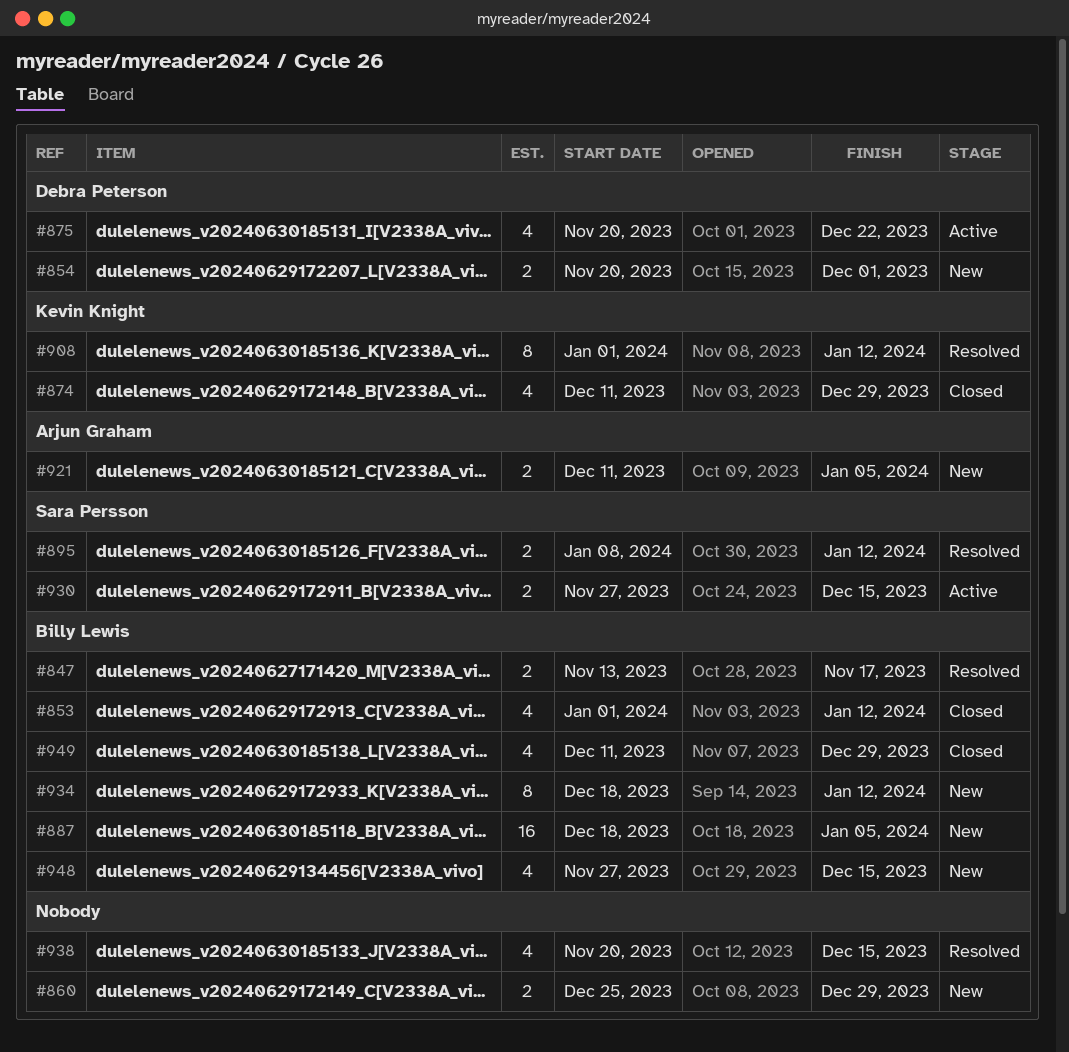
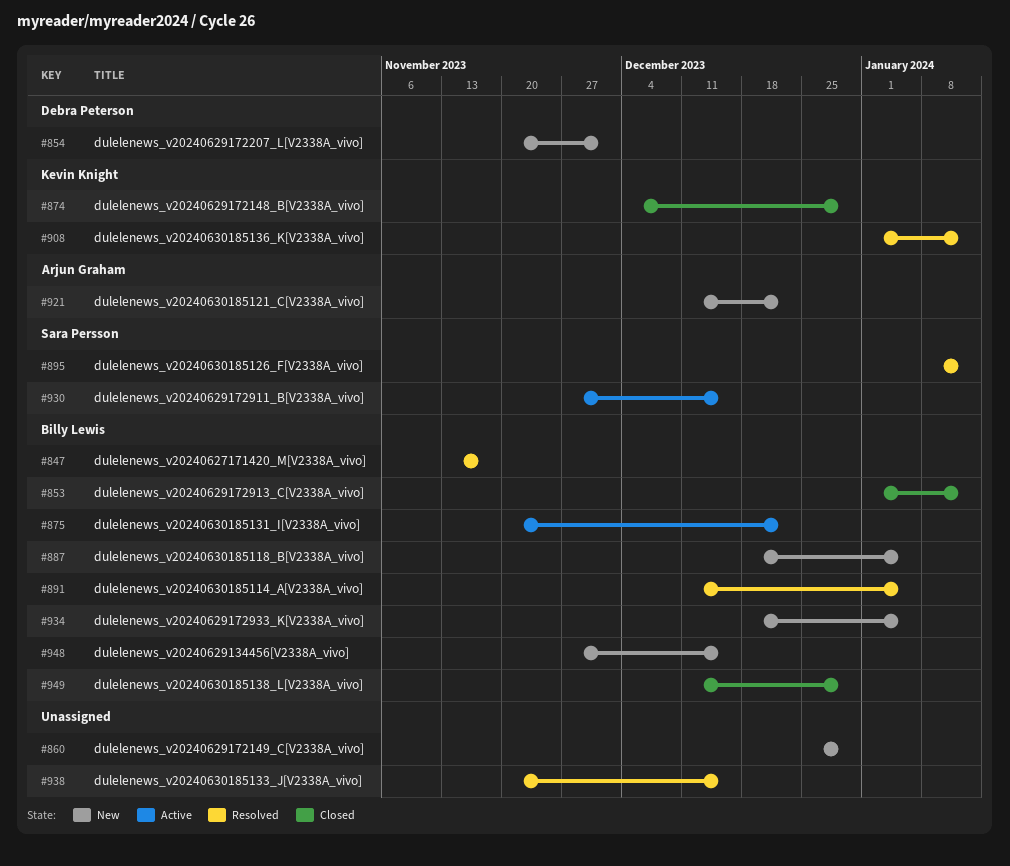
#874, start: Dec 11 -> Dec 4
#875, owner: Debra Peterson -> Billy Lewis
#891: none -> present
#921, due: Jan 5 -> Dec 22
#934, due: Jan 12 -> Jan 5

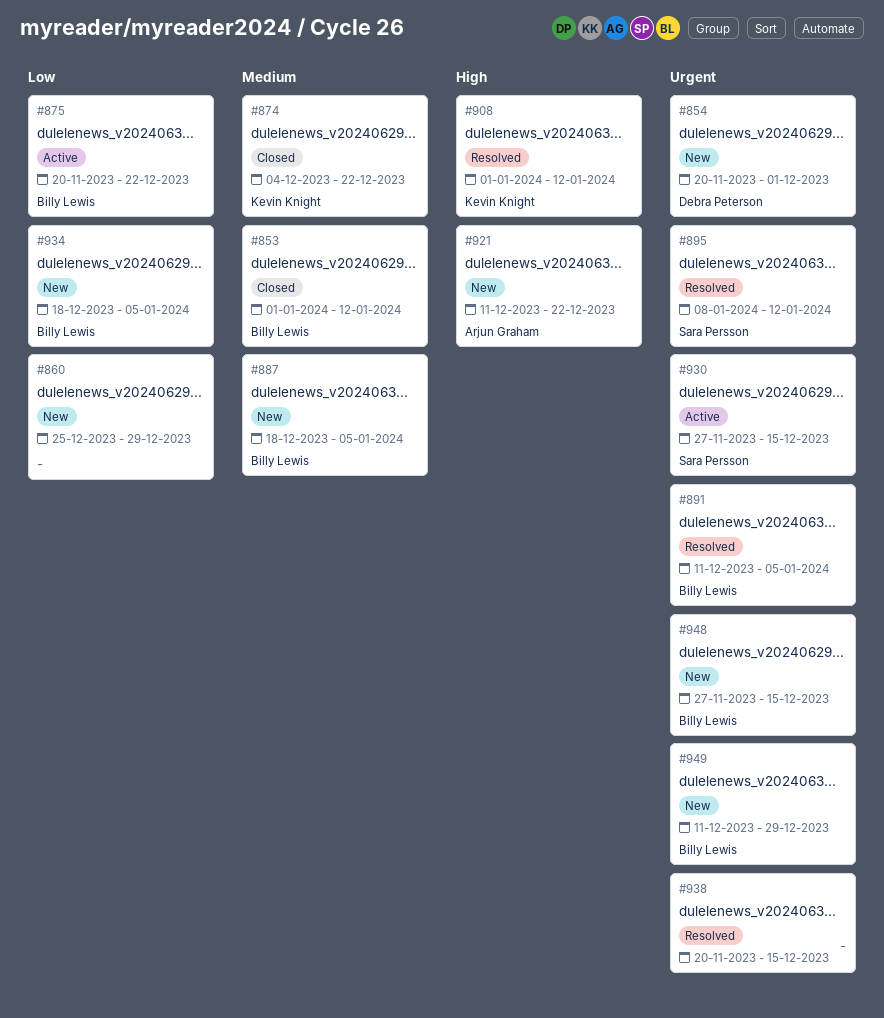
#847: present -> none
#874, due: Dec 29 -> Dec 22
#949, status: Closed -> New

